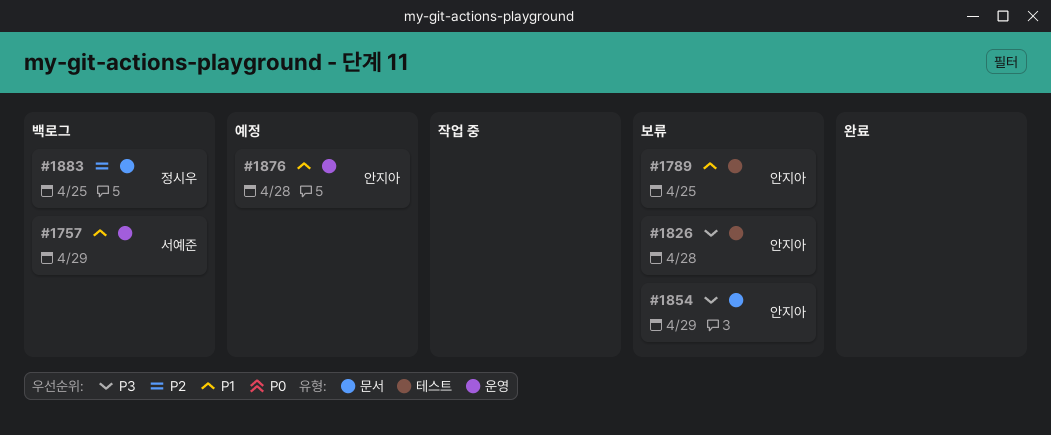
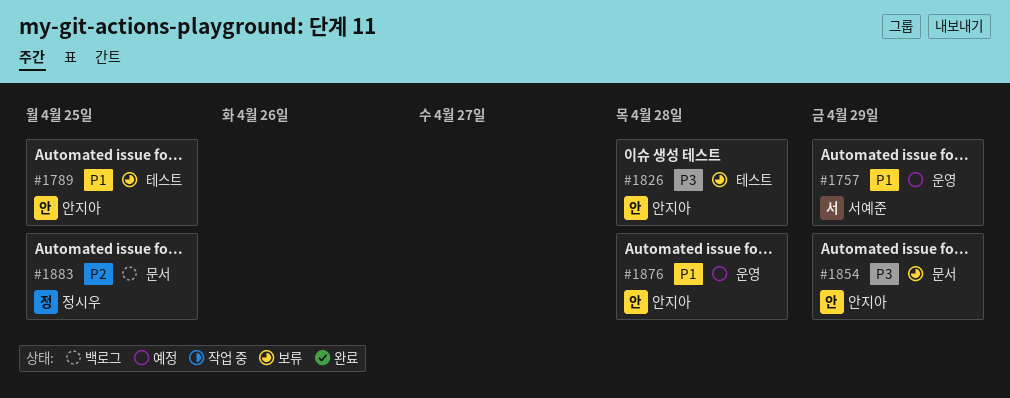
#1757, status: 백로그 -> 예정

